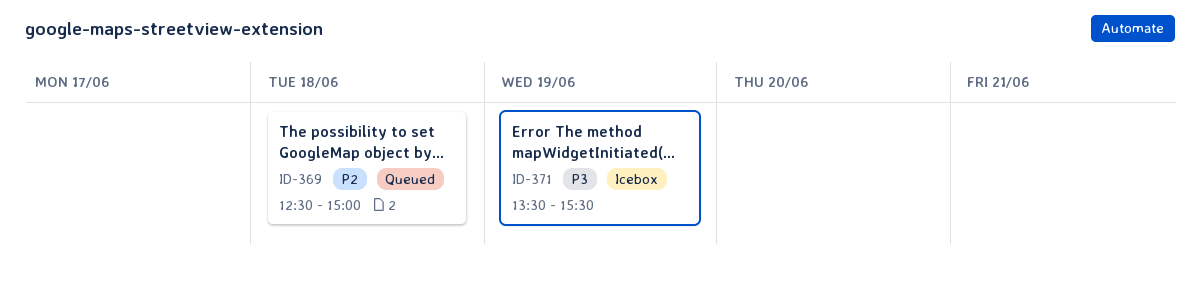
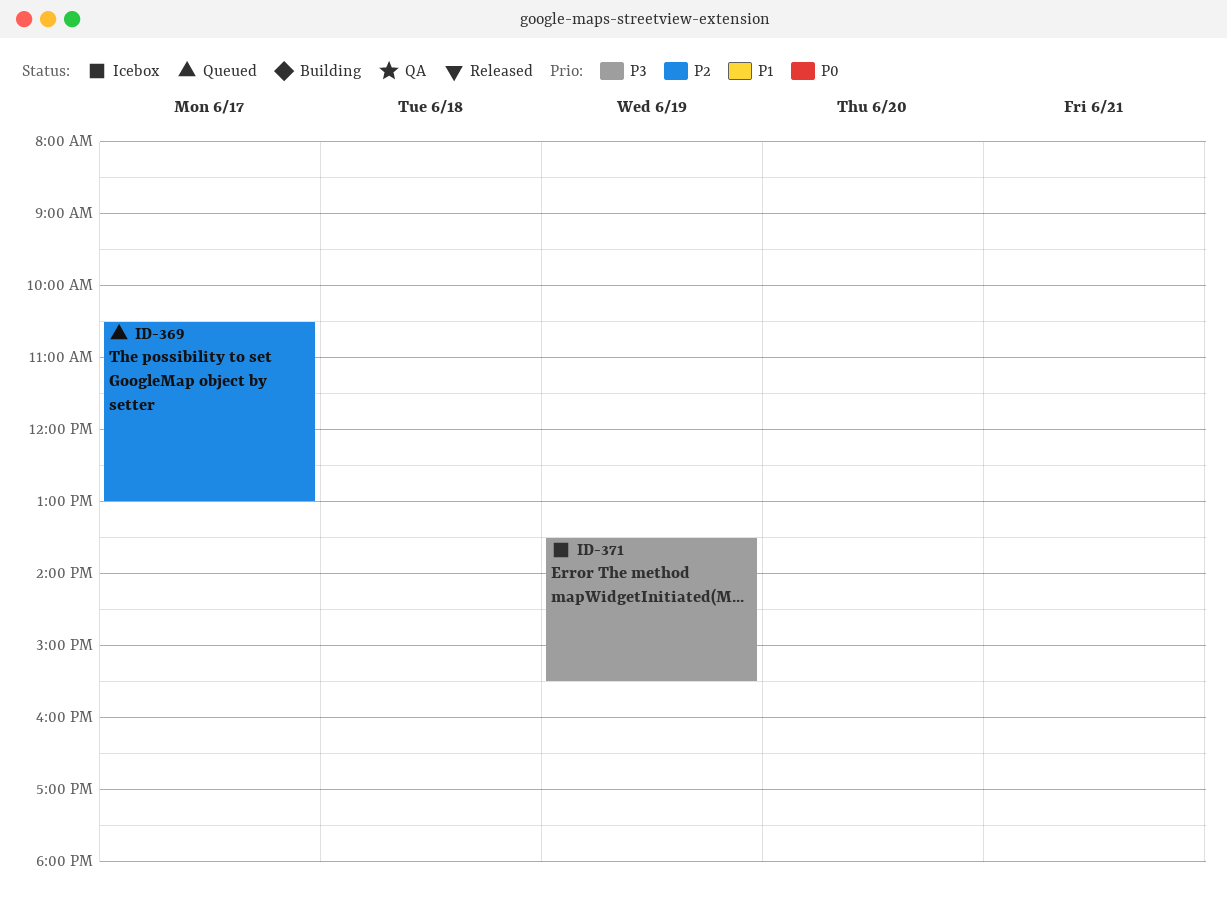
ID-369, day: Jun 18 -> Jun 17
ID-369, begins: 12:30 -> 10:30
ID-369, ends: 15:00 -> 13:00

